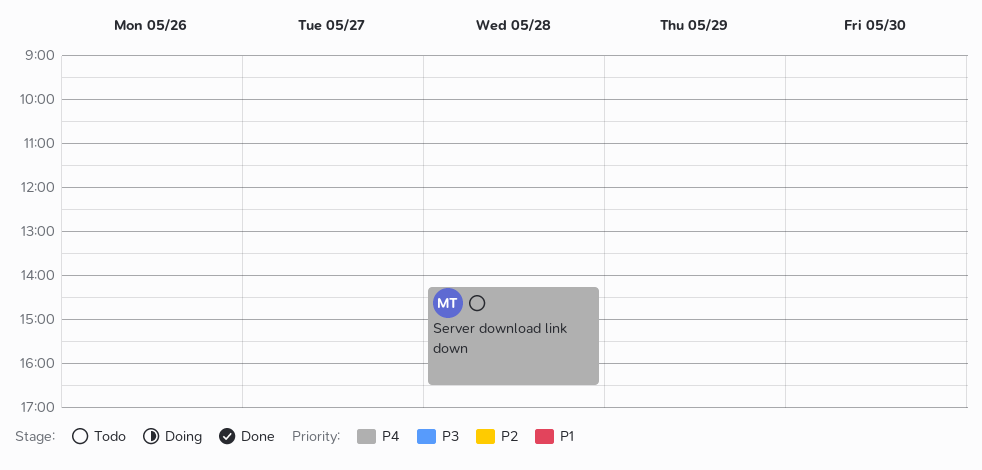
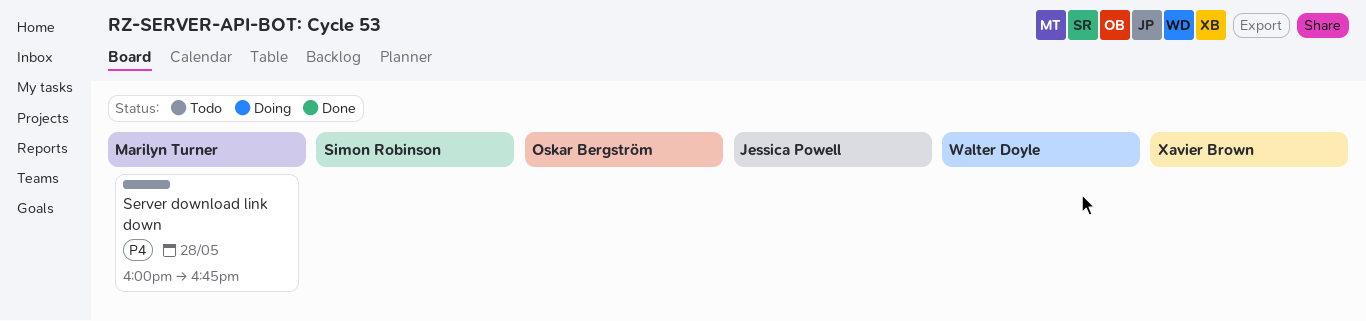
Server download link down, begins: 14:15 -> 16:00
Server download link down, ends: 16:30 -> 16:45

